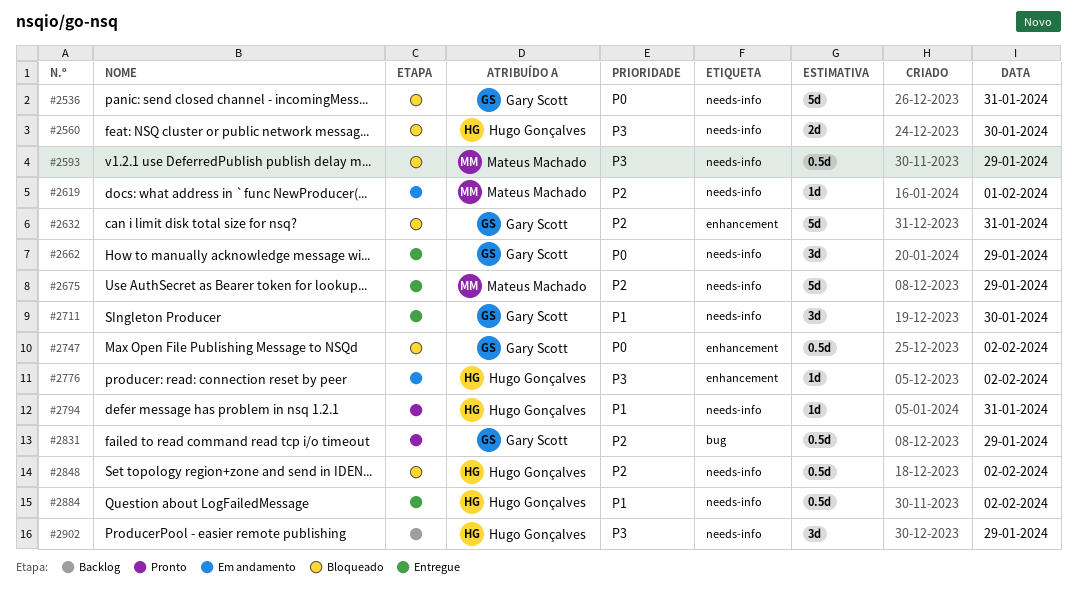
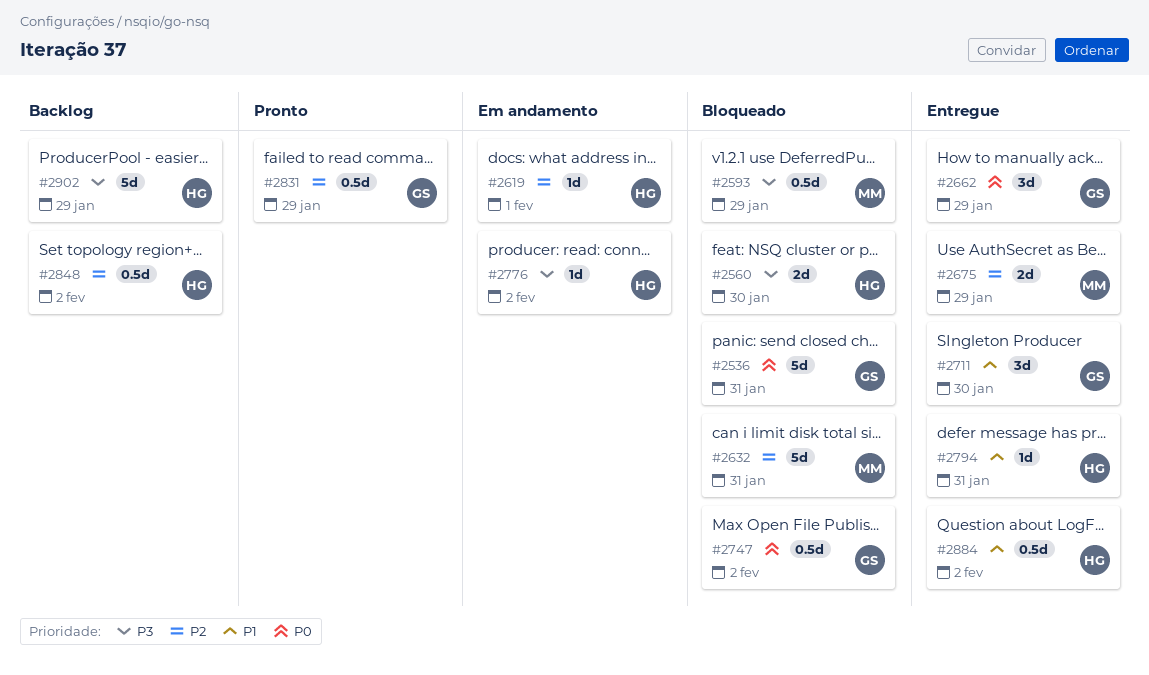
#2619, owner: Mateus Machado -> Hugo Gonçalves
#2632, owner: Gary Scott -> Mateus Machado
#2675, estimate: 5d -> 2d
#2794, status: Pronto -> Entregue
#2848, status: Bloqueado -> Backlog
#2902, estimate: 3d -> 5d

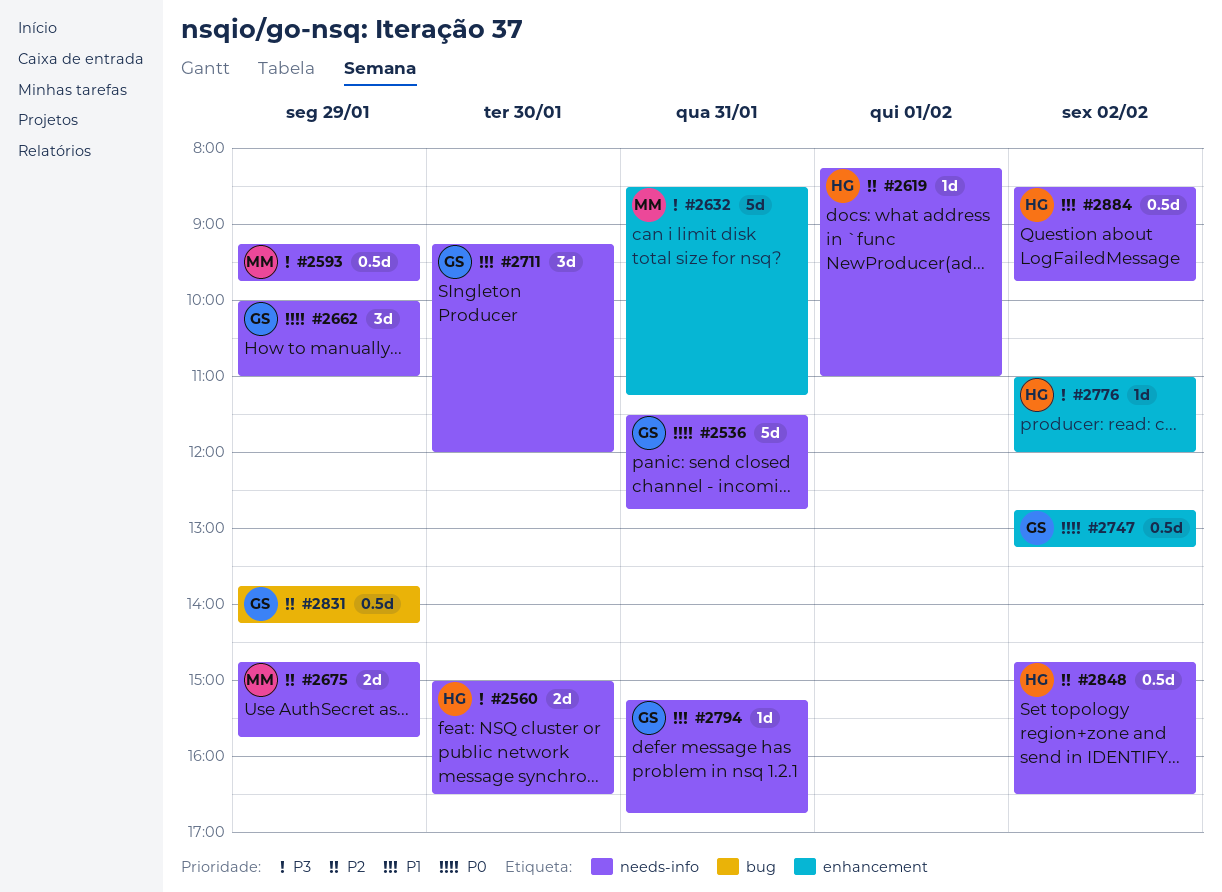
#2632, priority: P2 -> P3
#2794, owner: HG -> GS
#2902: present -> none

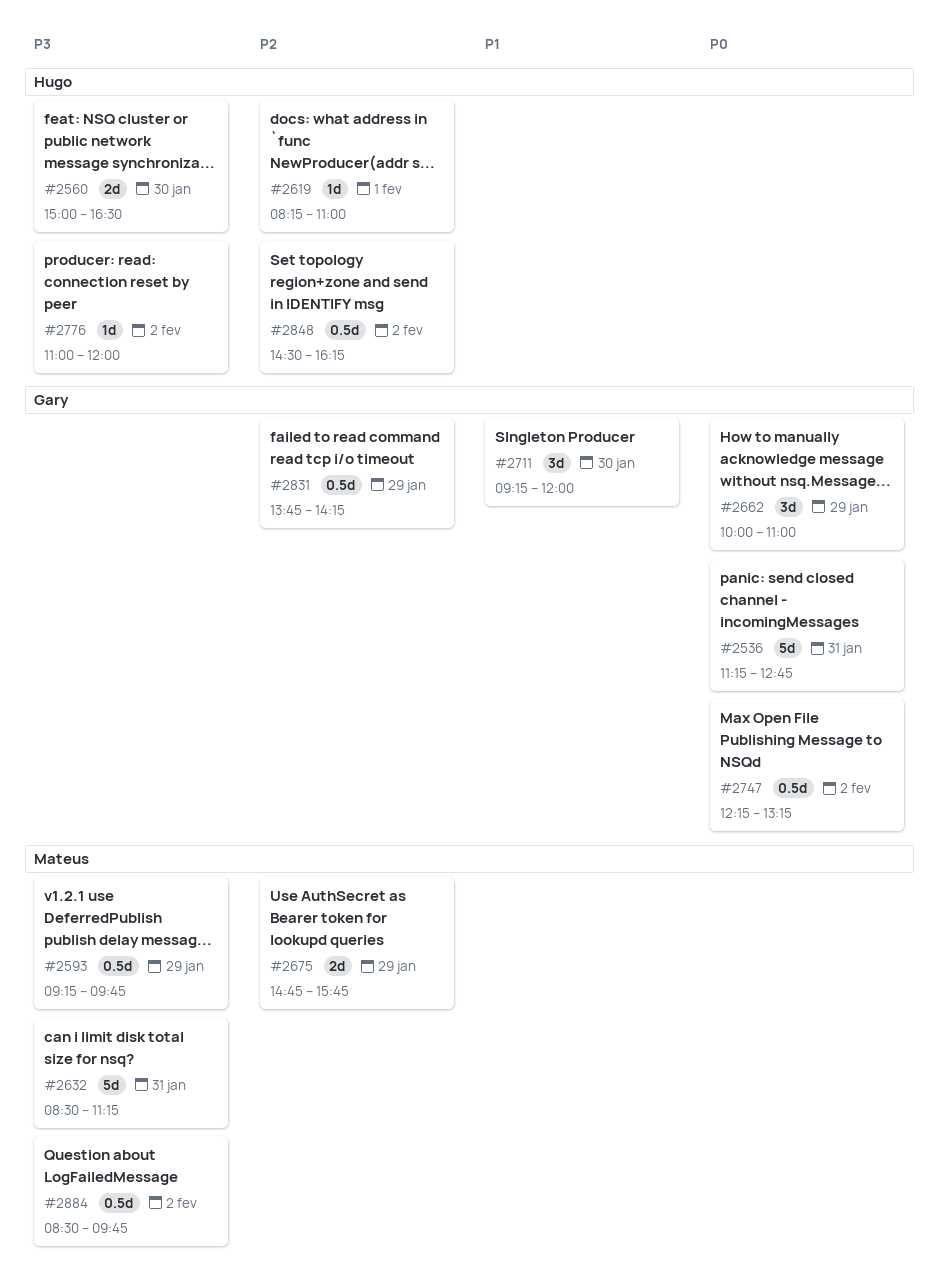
#2536, begins: 11:30 -> 11:15
#2747, begins: 12:45 -> 12:15
#2794: present -> none
#2848, begins: 14:45 -> 14:30
#2848, ends: 16:30 -> 16:15
#2884, owner: Hugo -> Mateus
#2884, priority: P1 -> P3

